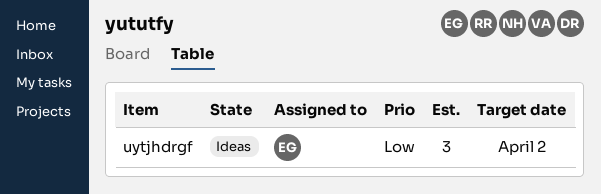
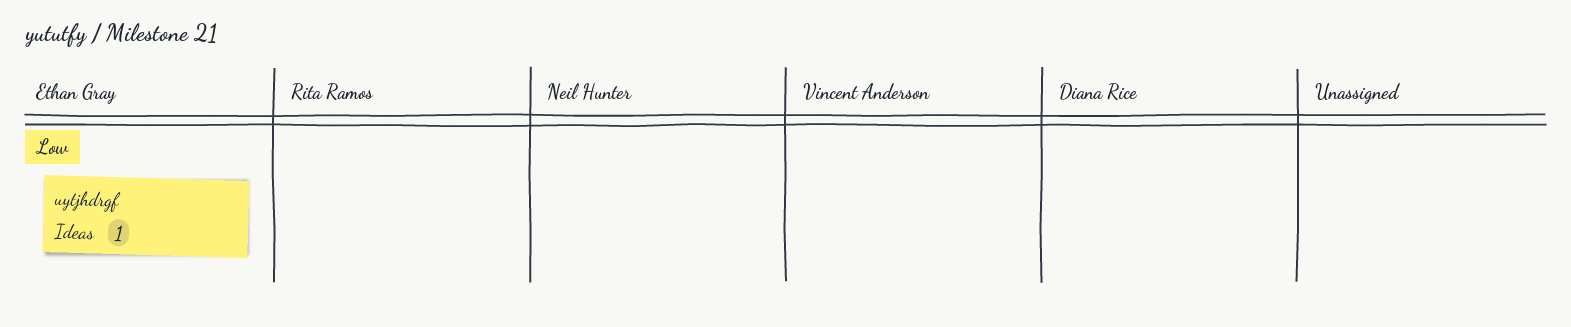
uytjhdrgf, estimate: 3 -> 1

